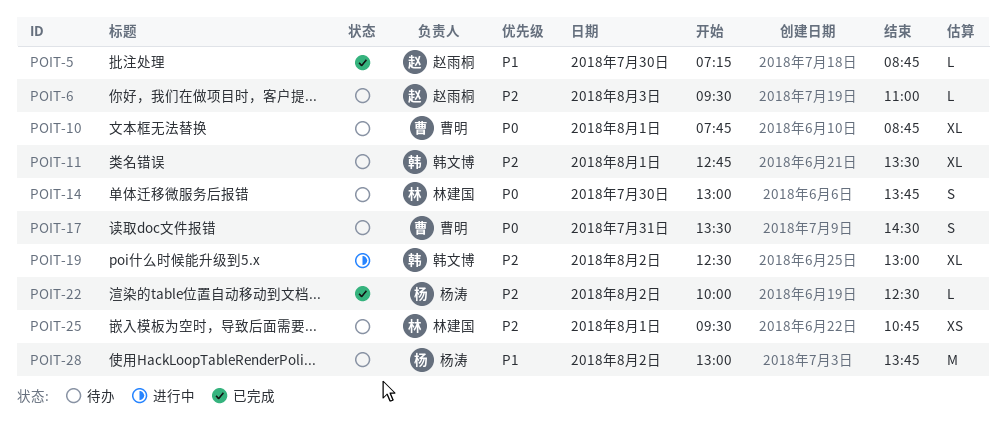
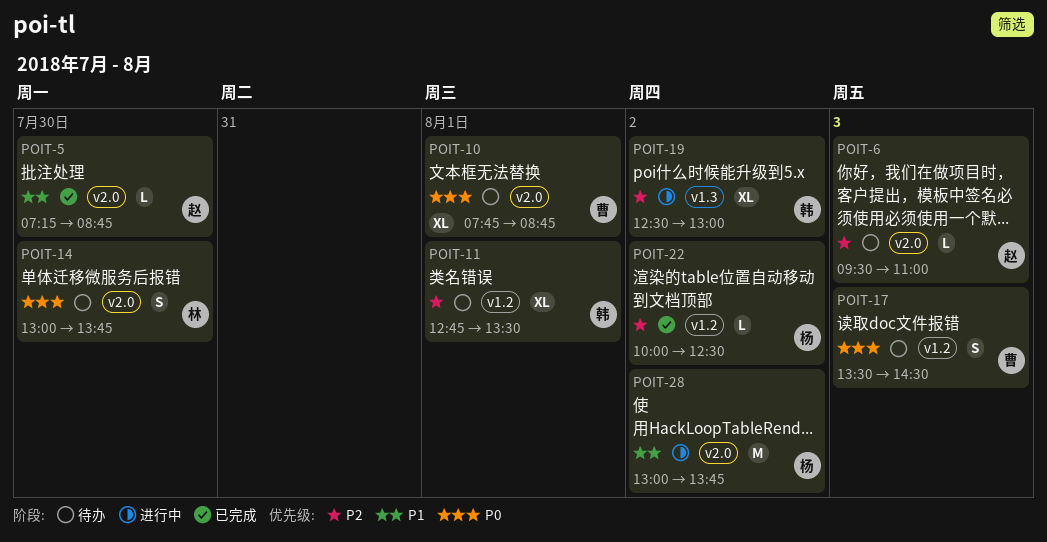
POIT-17, day: Jul 31 -> Aug 3
POIT-25: present -> none
POIT-28, status: 待办 -> 进行中

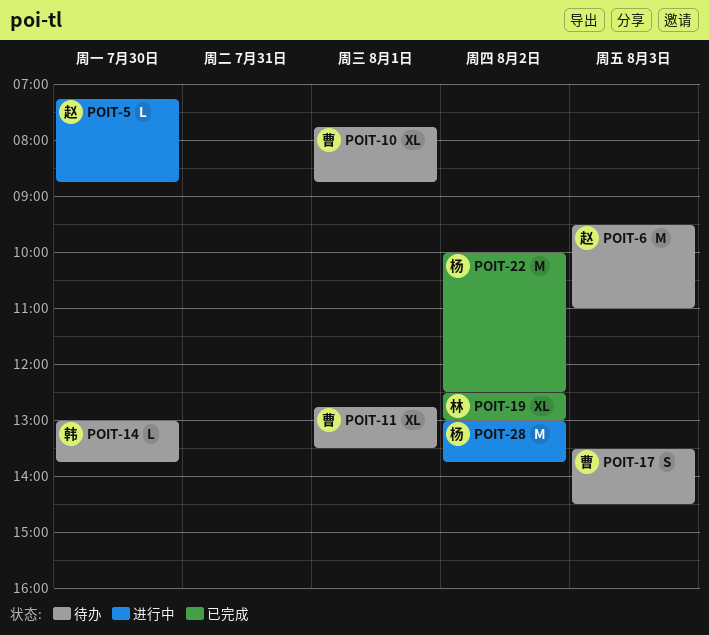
POIT-5, status: 已完成 -> 进行中
POIT-6, estimate: L -> M
POIT-11, owner: 韩 -> 曹
POIT-14, owner: 林 -> 韩
POIT-14, estimate: S -> L
POIT-19, status: 进行中 -> 已完成
POIT-19, owner: 韩 -> 林
POIT-22, estimate: L -> M

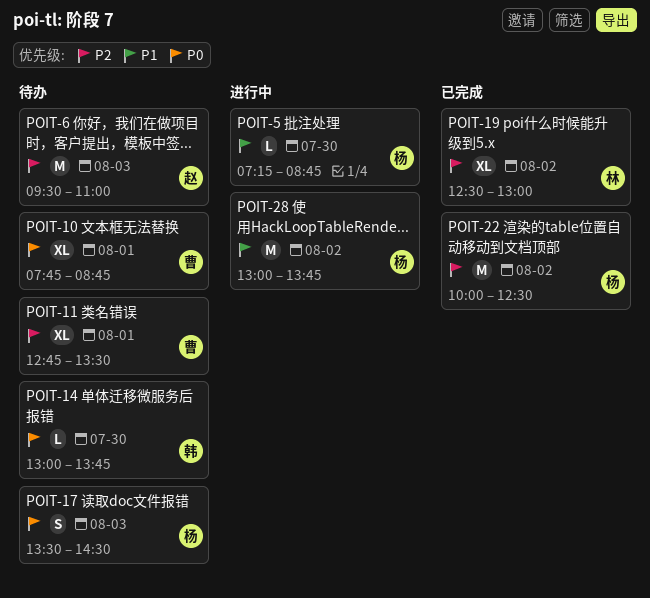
POIT-5, owner: 赵 -> 杨
POIT-17, owner: 曹 -> 杨

